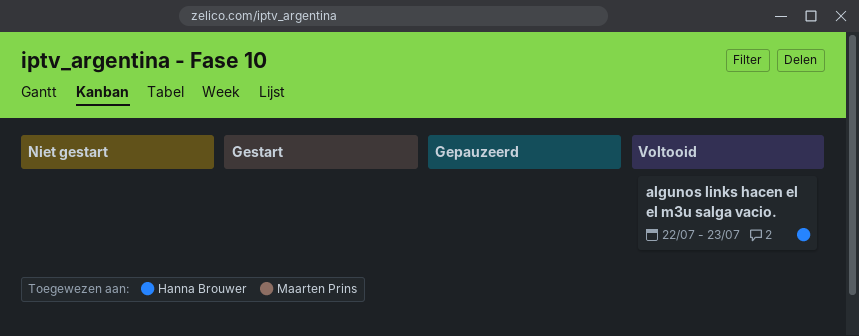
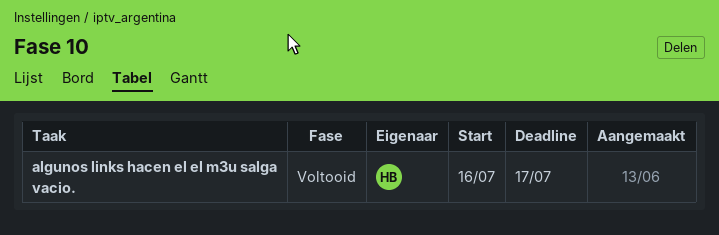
algunos links hacen el el m3u salga vacio., start: Jul 22 -> Jul 16
algunos links hacen el el m3u salga vacio., due: Jul 23 -> Jul 17

